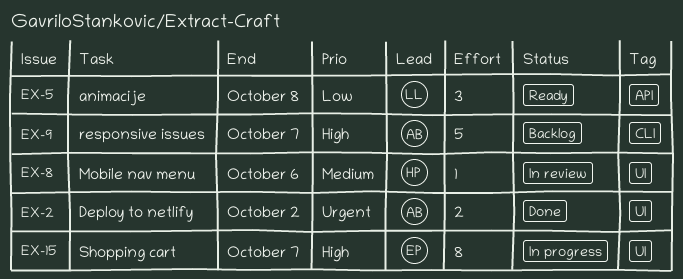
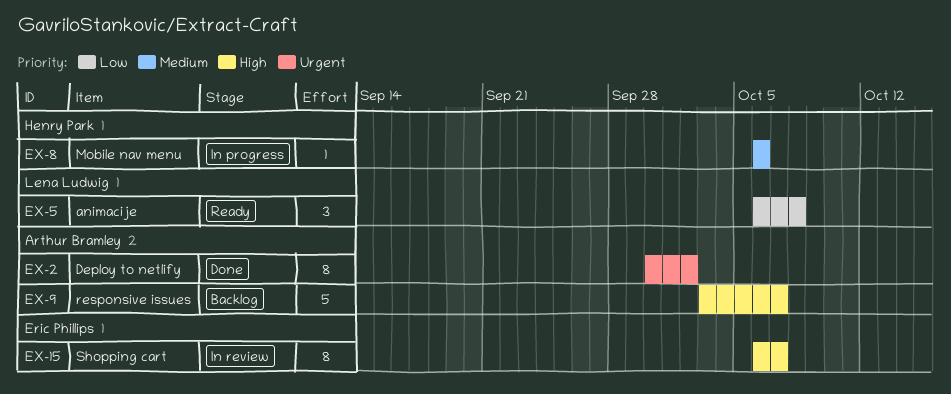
EX-2, estimate: 2 -> 8
EX-8, status: In review -> In progress
EX-15, status: In progress -> In review

